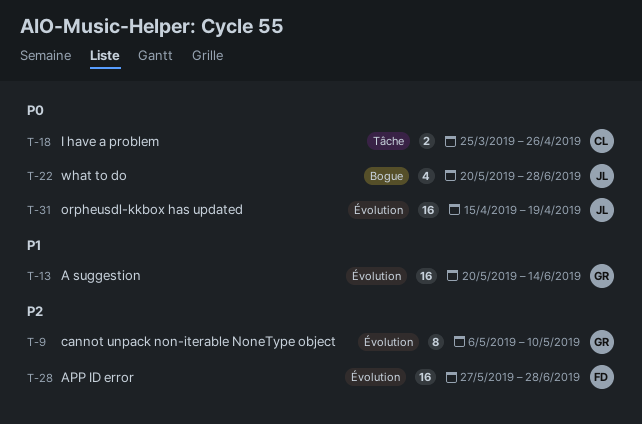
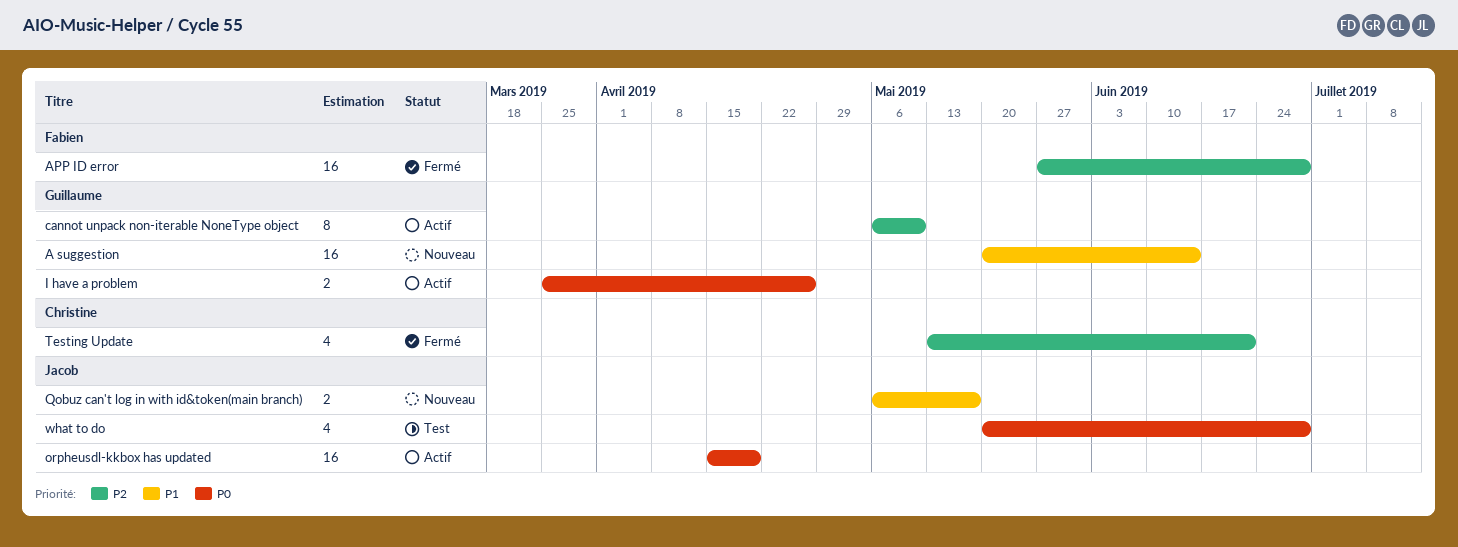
I have a problem, owner: Christine -> Guillaume
Qobuz can't log in with id&token(main branch): none -> present
Testing Update: none -> present

